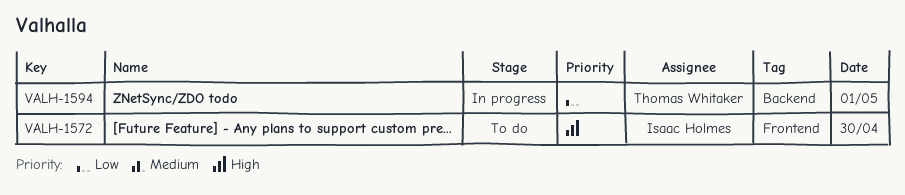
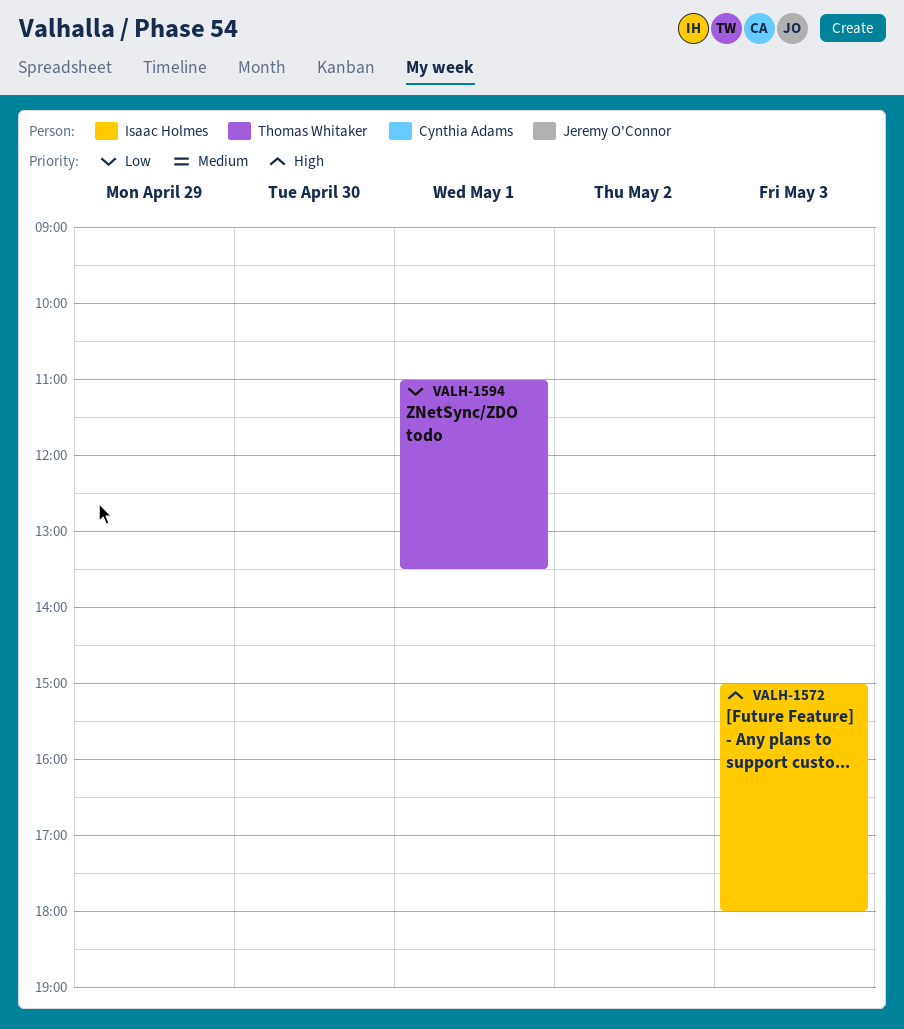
VALH-1572, day: Apr 30 -> May 3

